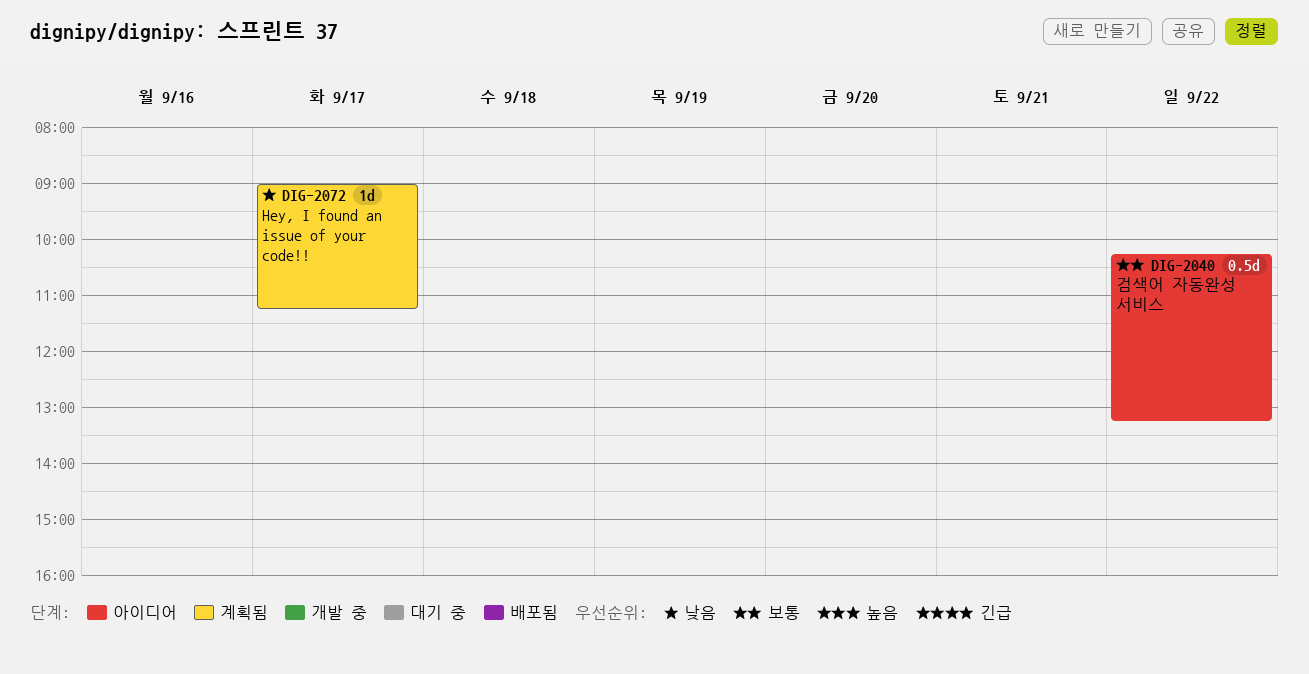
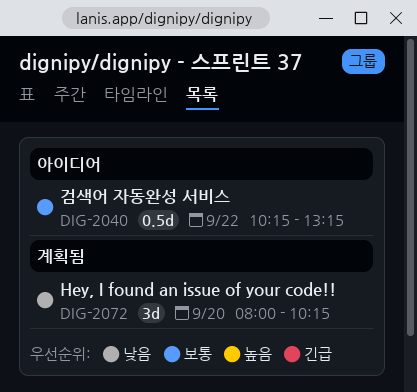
DIG-2072, estimate: 1d -> 3d
DIG-2072, day: Sep 17 -> Sep 20
DIG-2072, begins: 09:00 -> 08:00
DIG-2072, ends: 11:15 -> 10:15

